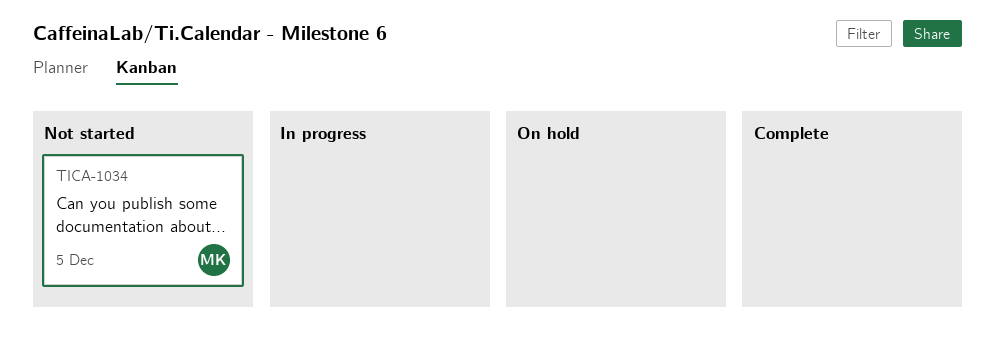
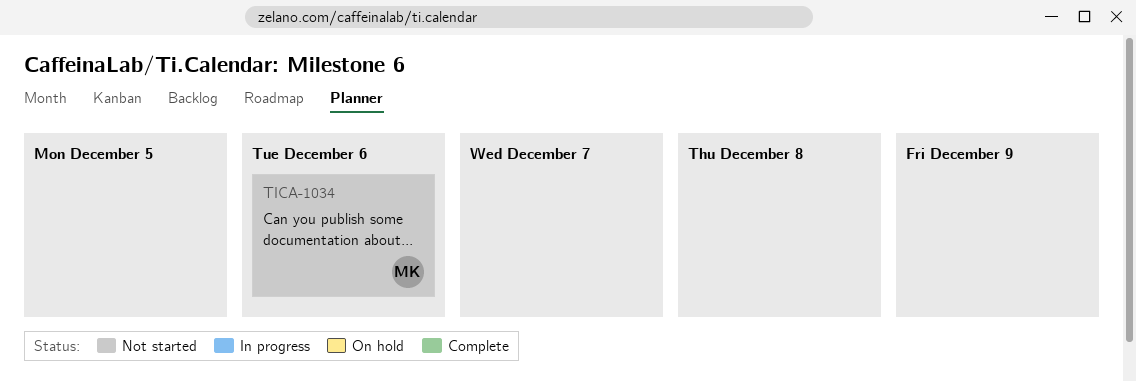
TICA-1034, due: Dec 5 -> Dec 6

